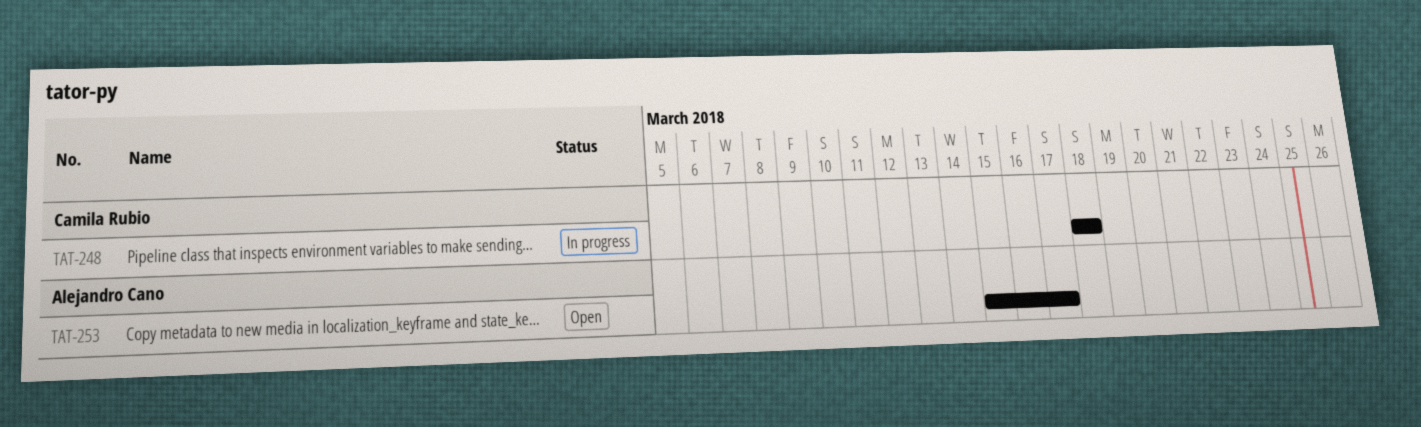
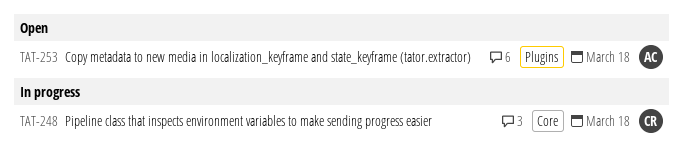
TAT-253, due: Mar 17 -> Mar 18

